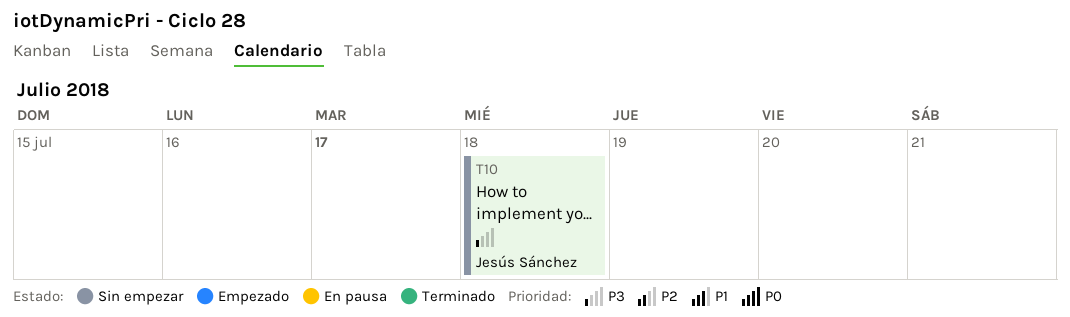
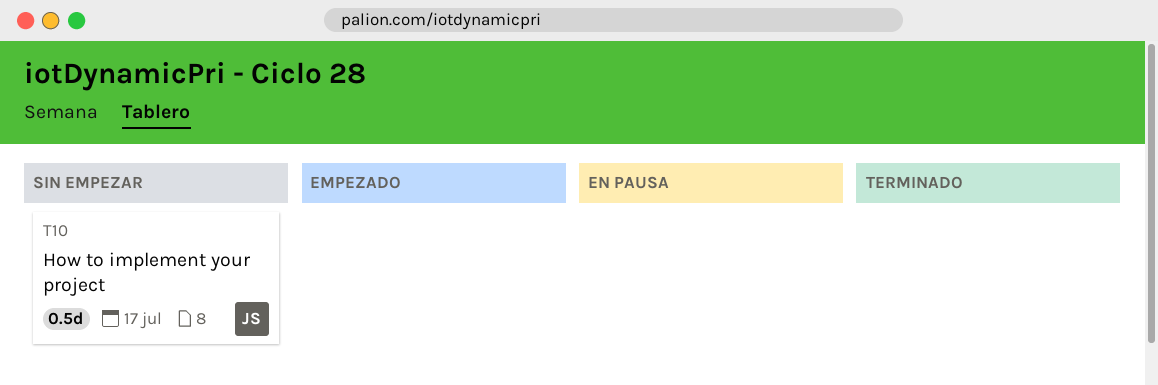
T10, due: Jul 18 -> Jul 17

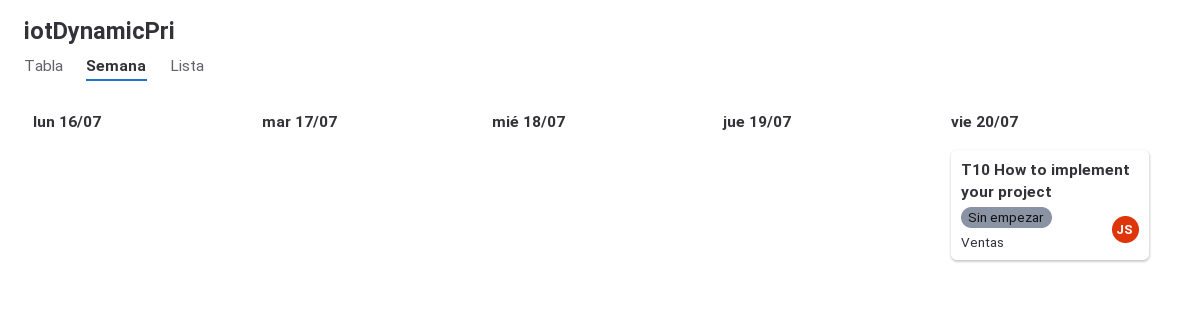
T10, due: Jul 17 -> Jul 20

